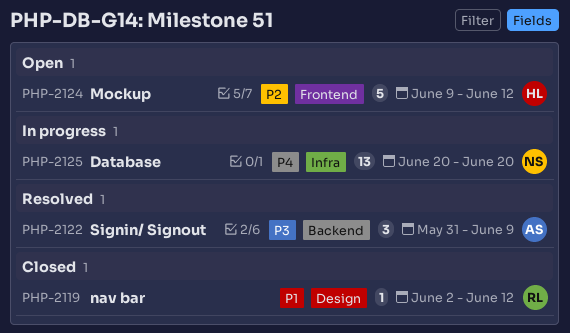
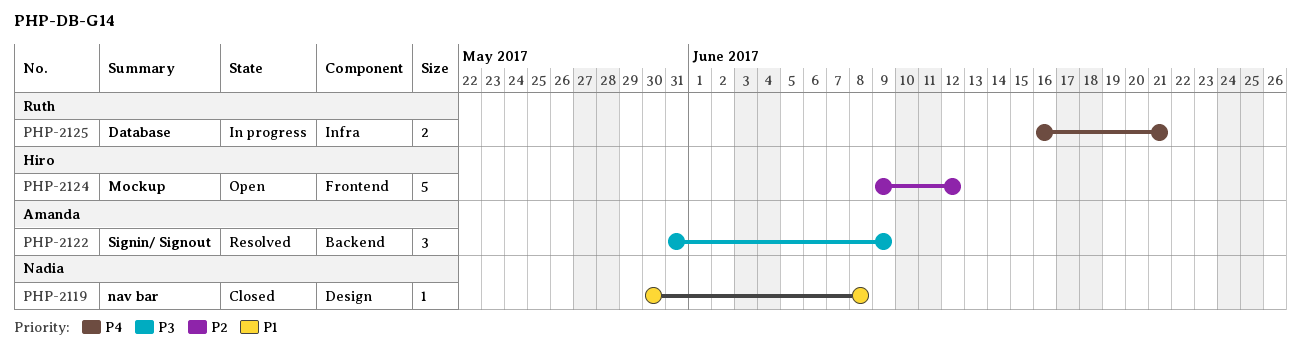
PHP-2119, owner: Ruth -> Nadia
PHP-2119, start: Jun 2 -> May 30
PHP-2119, due: Jun 12 -> Jun 8
PHP-2125, owner: Nadia -> Ruth
PHP-2125, estimate: 13 -> 2
PHP-2125, start: Jun 20 -> Jun 16
PHP-2125, due: Jun 20 -> Jun 21

